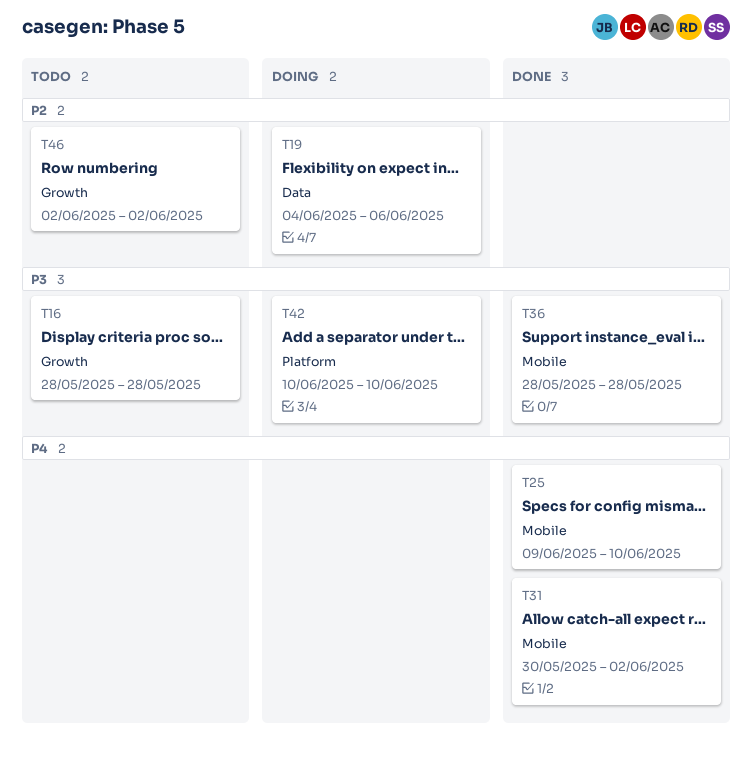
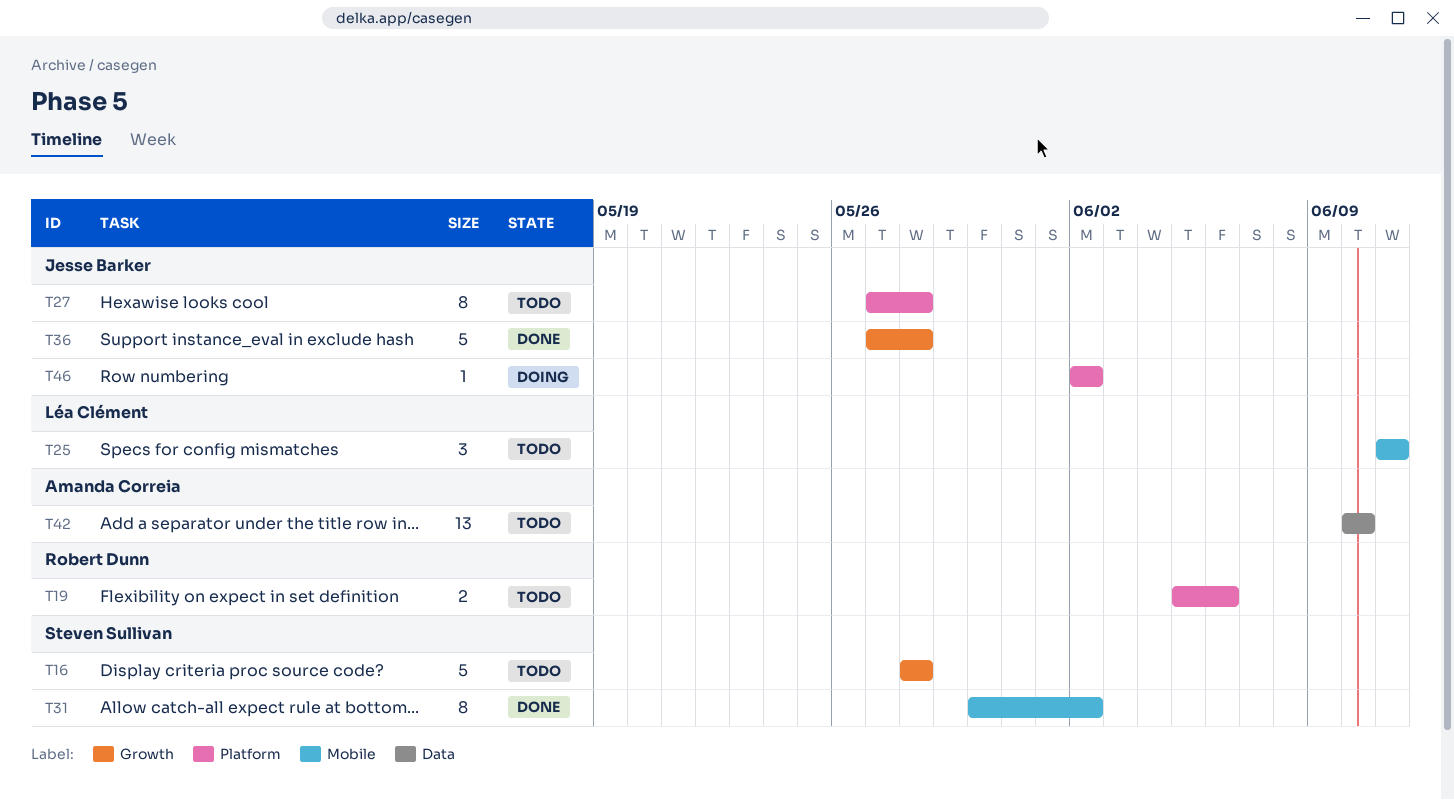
T19, status: Doing -> Todo
T19, label: Data -> Platform
T19, start: Jun 4 -> Jun 5
T25, status: Done -> Todo
T25, start: Jun 9 -> Jun 11
T25, due: Jun 10 -> Jun 11
T27: none -> present
T36, label: Mobile -> Growth
T36, start: May 28 -> May 27
T42, status: Doing -> Todo
T42, label: Platform -> Data
T46, status: Todo -> Doing
T46, label: Growth -> Platform

